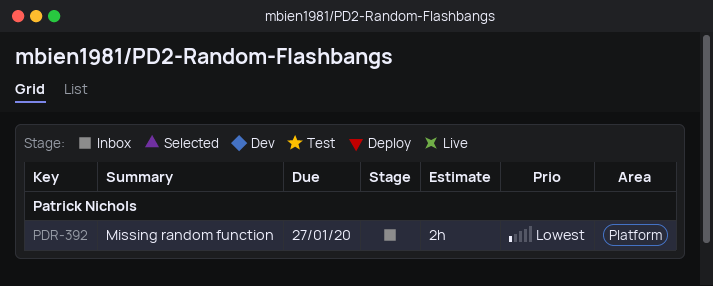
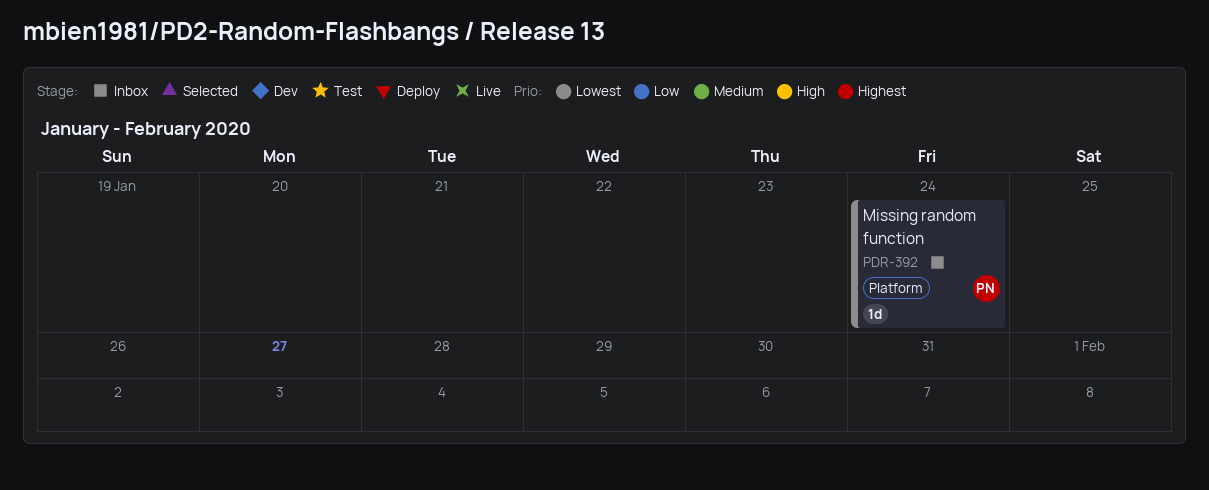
PDR-392, estimate: 2h -> 1d
PDR-392, due: Jan 27 -> Jan 24

